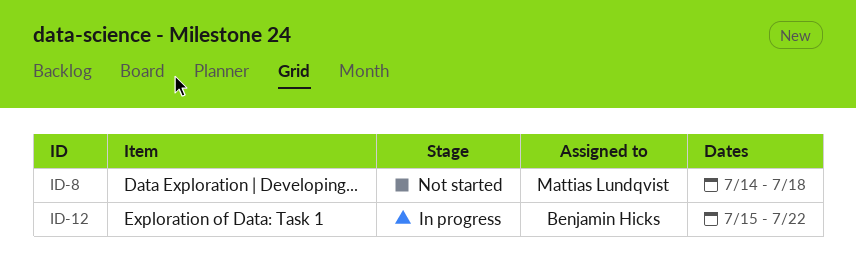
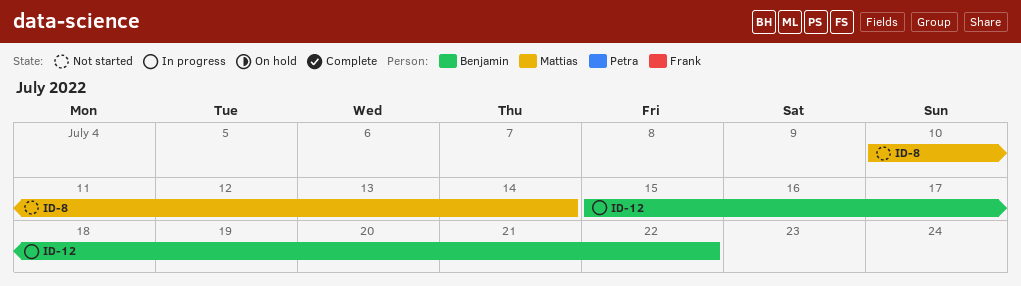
ID-8, start: Jul 14 -> Jul 10
ID-8, due: Jul 18 -> Jul 14

